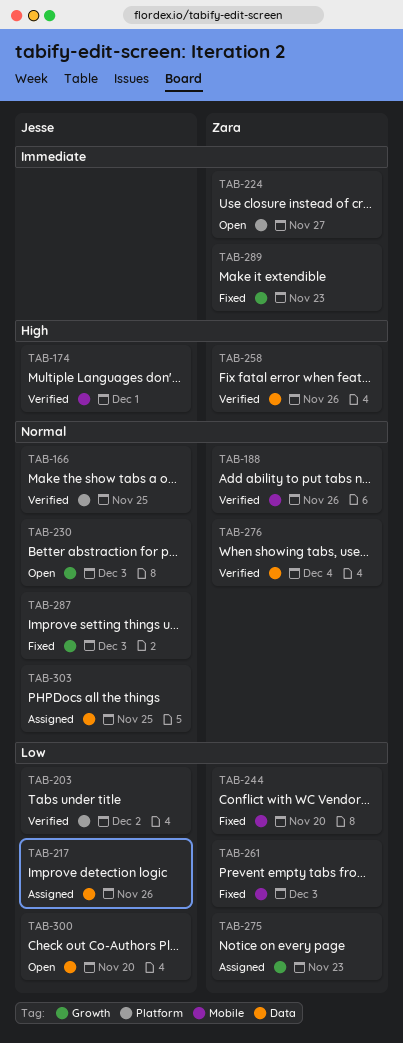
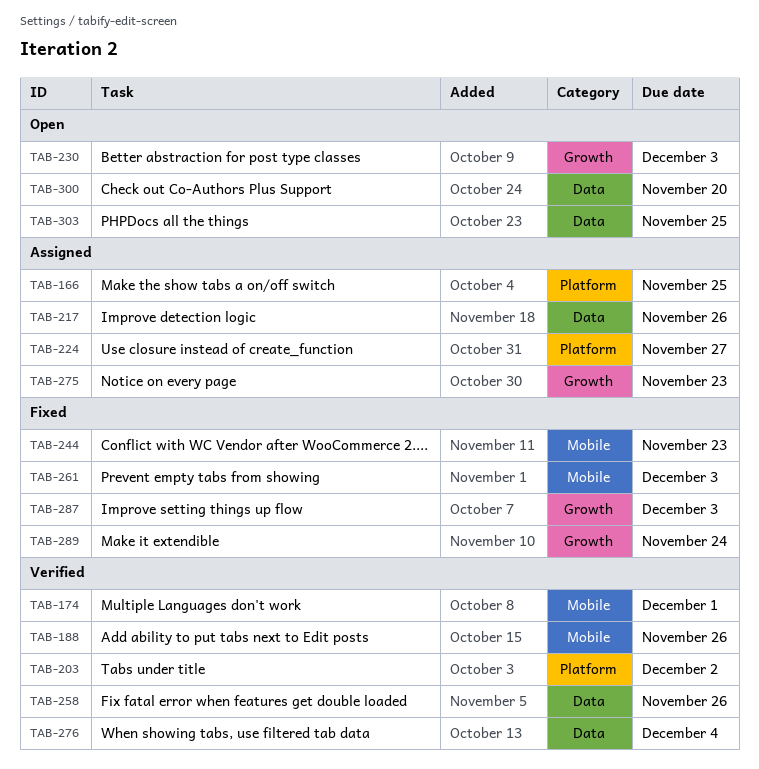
TAB-166, status: Verified -> Assigned
TAB-224, status: Open -> Assigned
TAB-244, due: Nov 20 -> Nov 23
TAB-289, due: Nov 23 -> Nov 24
TAB-303, status: Assigned -> Open

